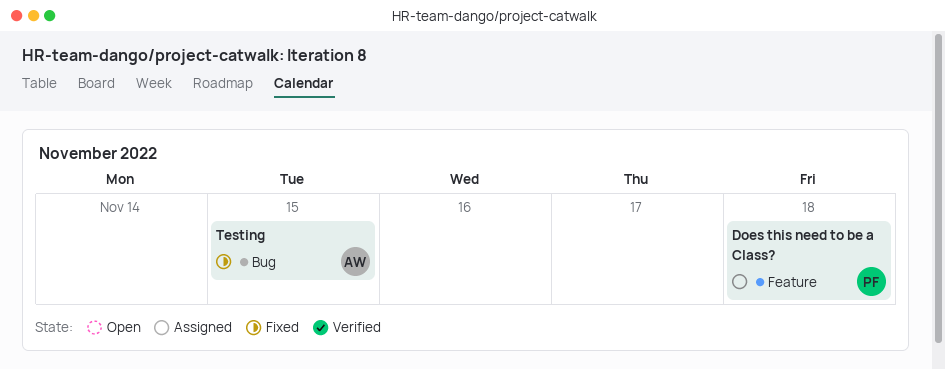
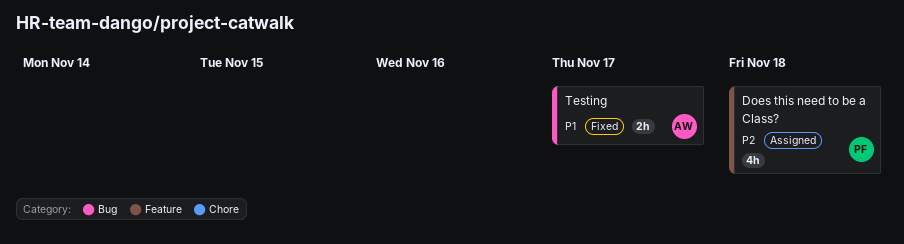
Testing, due: Nov 15 -> Nov 17

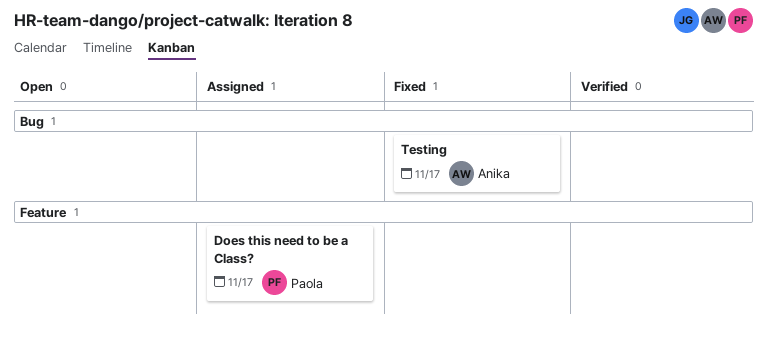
Does this need to be a Class?, due: Nov 18 -> Nov 17

